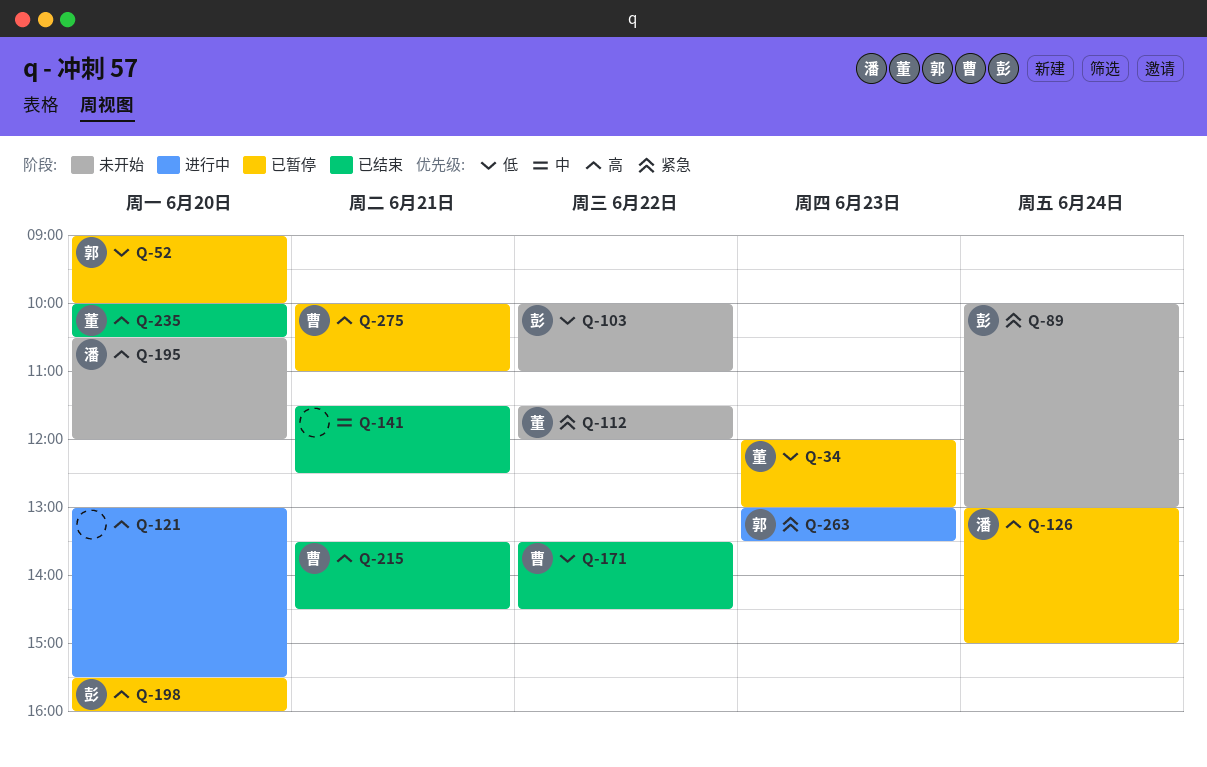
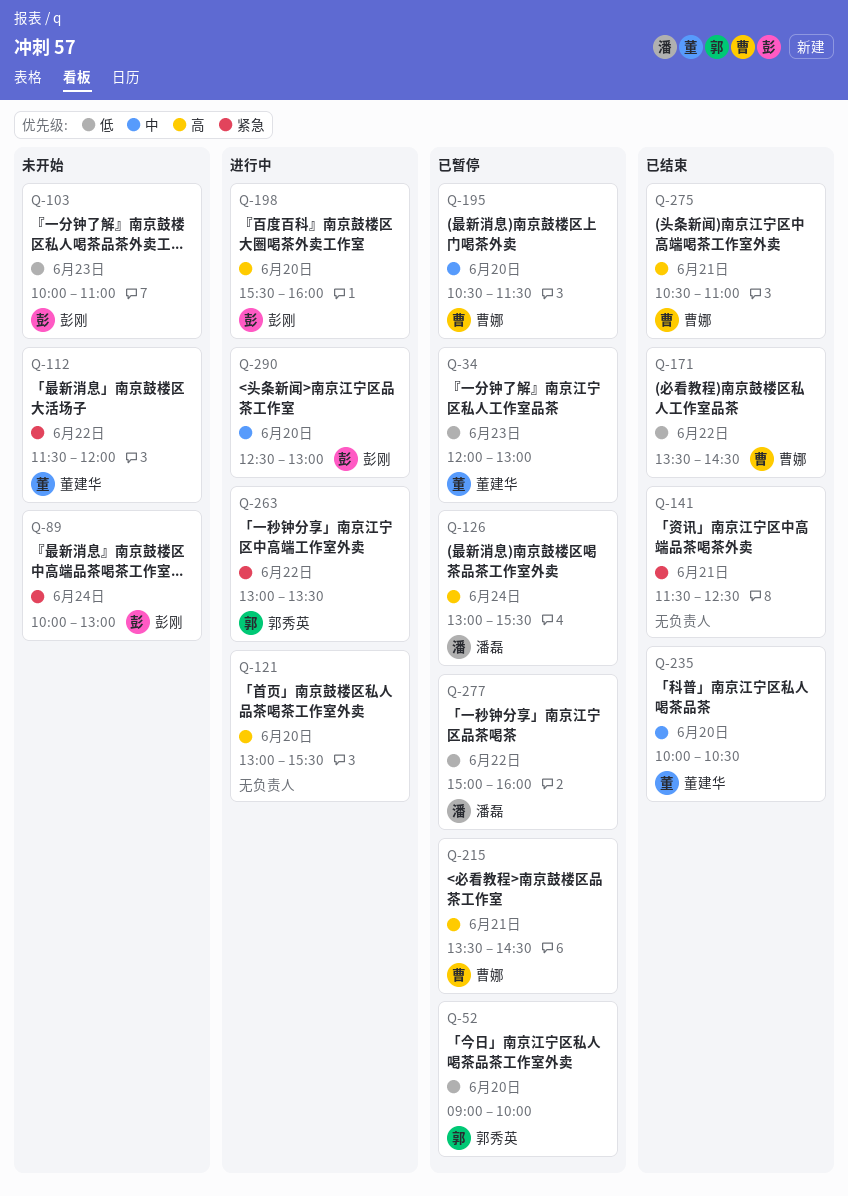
Q-103, day: Jun 22 -> Jun 23
Q-126, ends: 15:00 -> 15:30
Q-141, priority: 中 -> 紧急
Q-195, status: 未开始 -> 已暂停
Q-195, owner: 潘磊 -> 曹娜
Q-195, priority: 高 -> 中
Q-195, ends: 12:00 -> 11:30
Q-198, status: 已暂停 -> 进行中
Q-215, status: 已结束 -> 已暂停
Q-235, priority: 高 -> 中
Q-263, day: Jun 23 -> Jun 22
Q-275, status: 已暂停 -> 已结束
Q-275, begins: 10:00 -> 10:30
Q-277: none -> present
Q-290: none -> present

